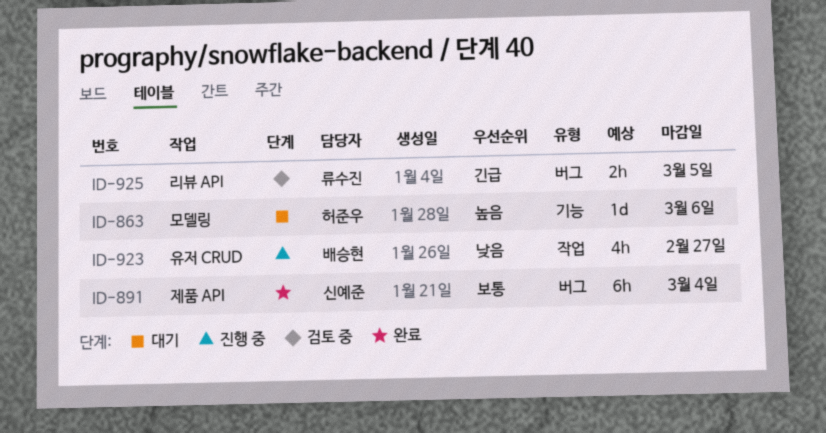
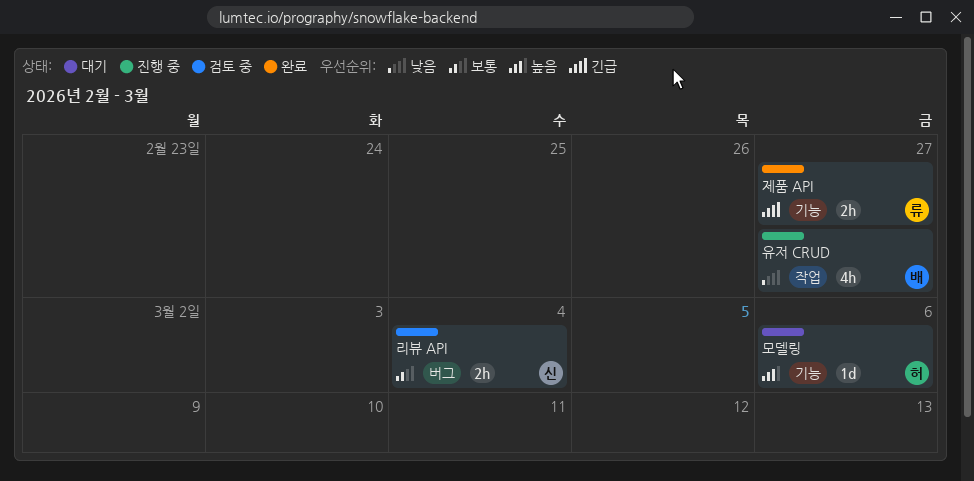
리뷰 API, owner: 류수진 -> 신예준
리뷰 API, priority: 긴급 -> 보통
리뷰 API, due: Mar 5 -> Mar 4
제품 API, owner: 신예준 -> 류수진
제품 API, priority: 보통 -> 긴급
제품 API, label: 버그 -> 기능
제품 API, estimate: 6h -> 2h
제품 API, due: Mar 4 -> Feb 27

